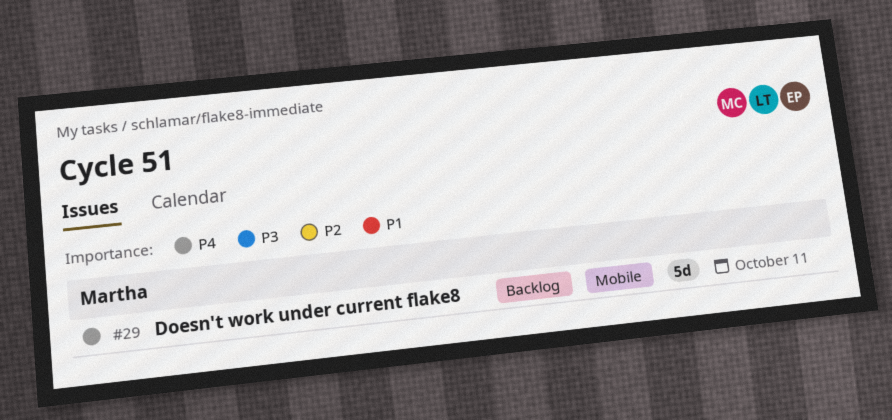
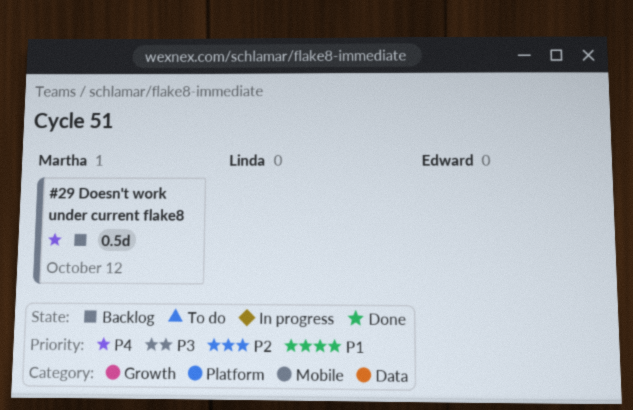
#29, estimate: 5d -> 0.5d
#29, due: Oct 11 -> Oct 12

